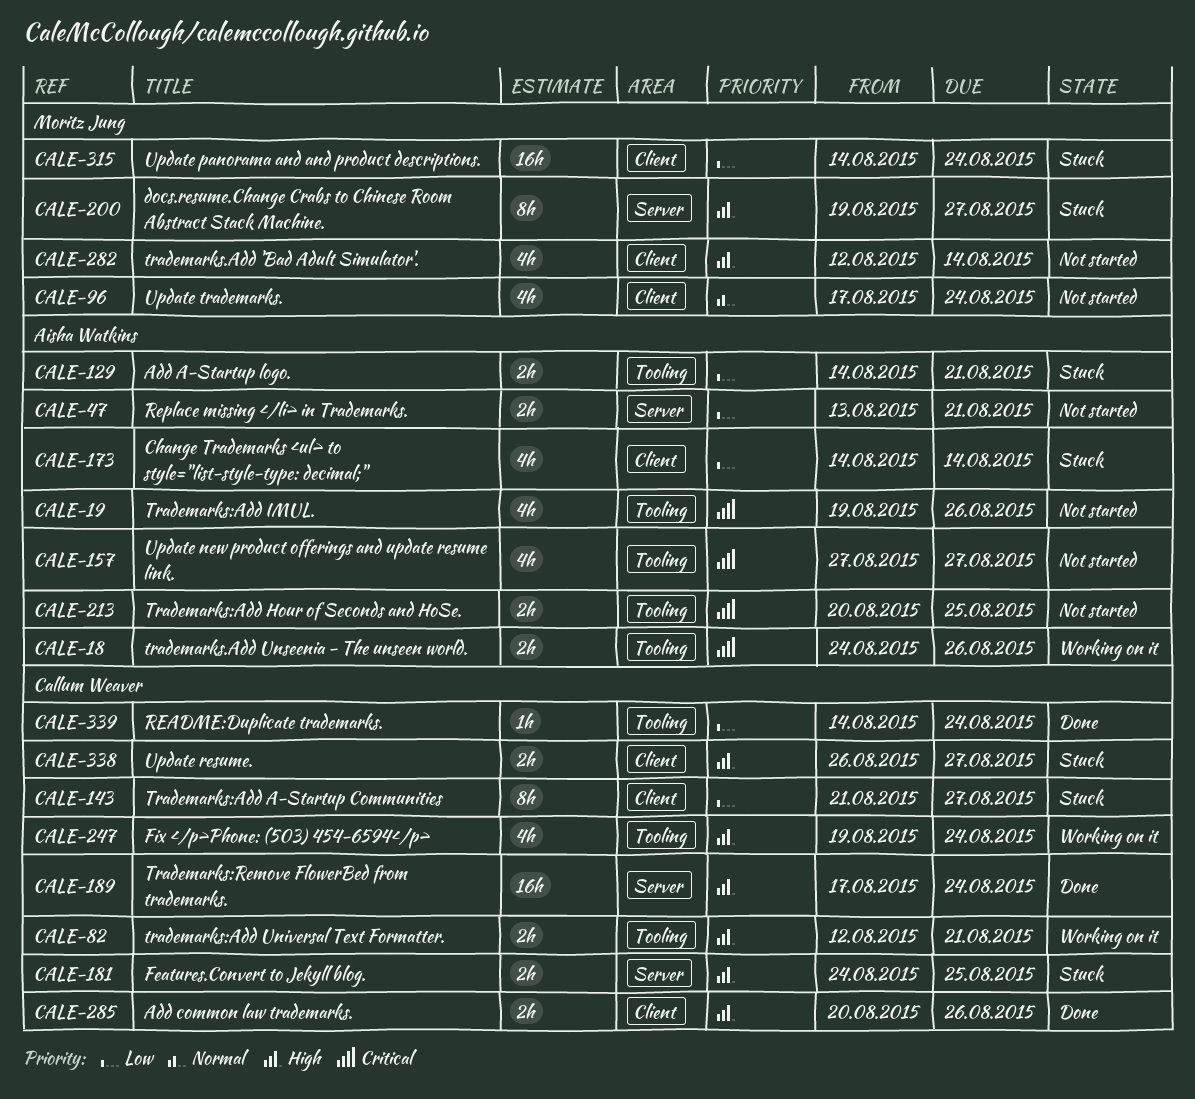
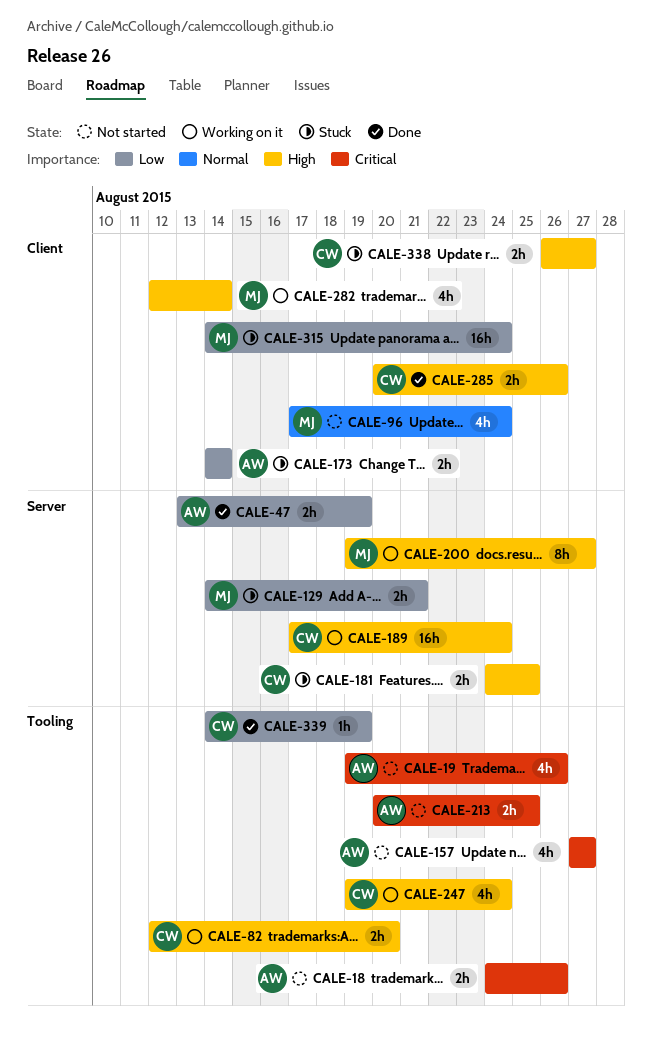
CALE-18, status: Working on it -> Not started
CALE-47, status: Not started -> Done
CALE-47, due: Aug 21 -> Aug 19
CALE-82, due: Aug 21 -> Aug 20
CALE-129, owner: Aisha Watkins -> Moritz Jung
CALE-129, label: Tooling -> Server
CALE-143: present -> none
CALE-173, estimate: 4h -> 2h
CALE-189, status: Done -> Working on it
CALE-200, status: Stuck -> Working on it
CALE-282, status: Not started -> Working on it
CALE-339, due: Aug 24 -> Aug 19

